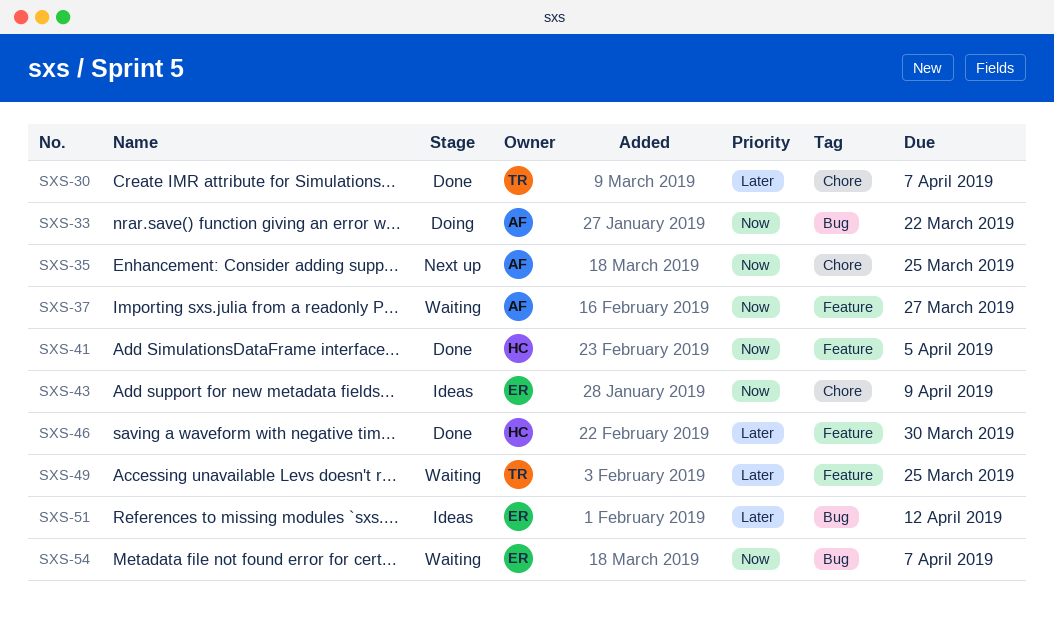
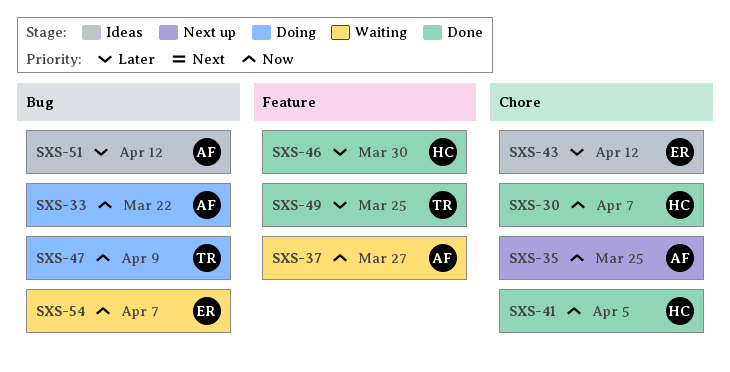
SXS-30, owner: TR -> HC
SXS-30, priority: Later -> Now
SXS-41, label: Feature -> Chore
SXS-43, priority: Now -> Later
SXS-43, due: Apr 9 -> Apr 12
SXS-47: none -> present
SXS-49, status: Waiting -> Done
SXS-51, owner: ER -> AF

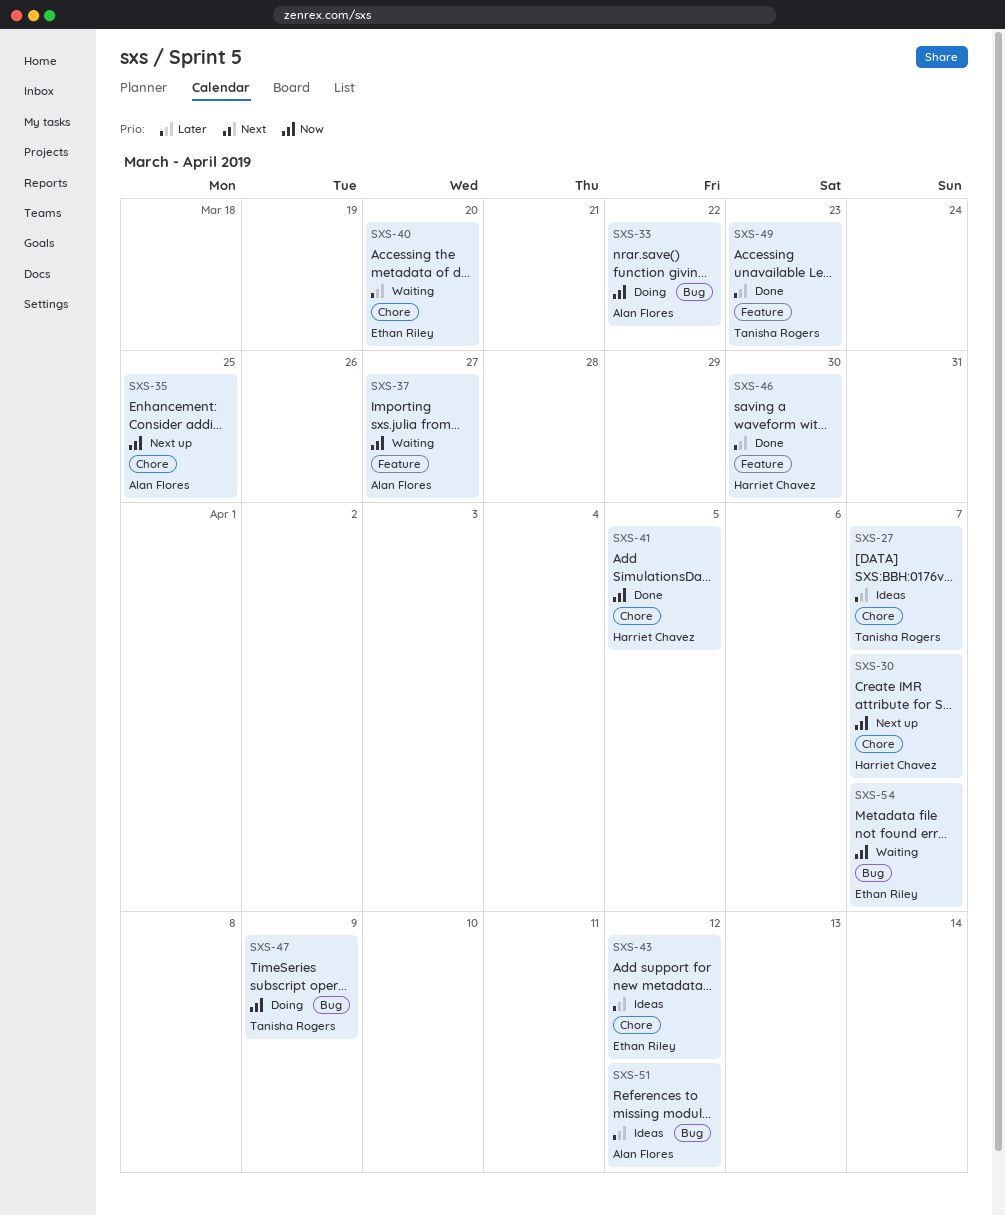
SXS-27: none -> present
SXS-30, status: Done -> Next up
SXS-40: none -> present
SXS-49, due: Mar 25 -> Mar 23

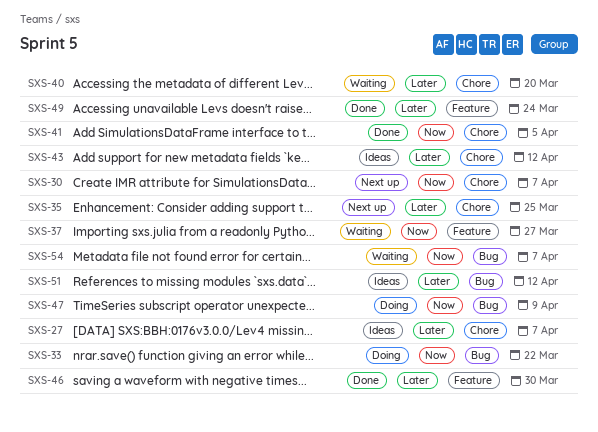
SXS-35, priority: Now -> Later
SXS-49, due: Mar 23 -> Mar 24

